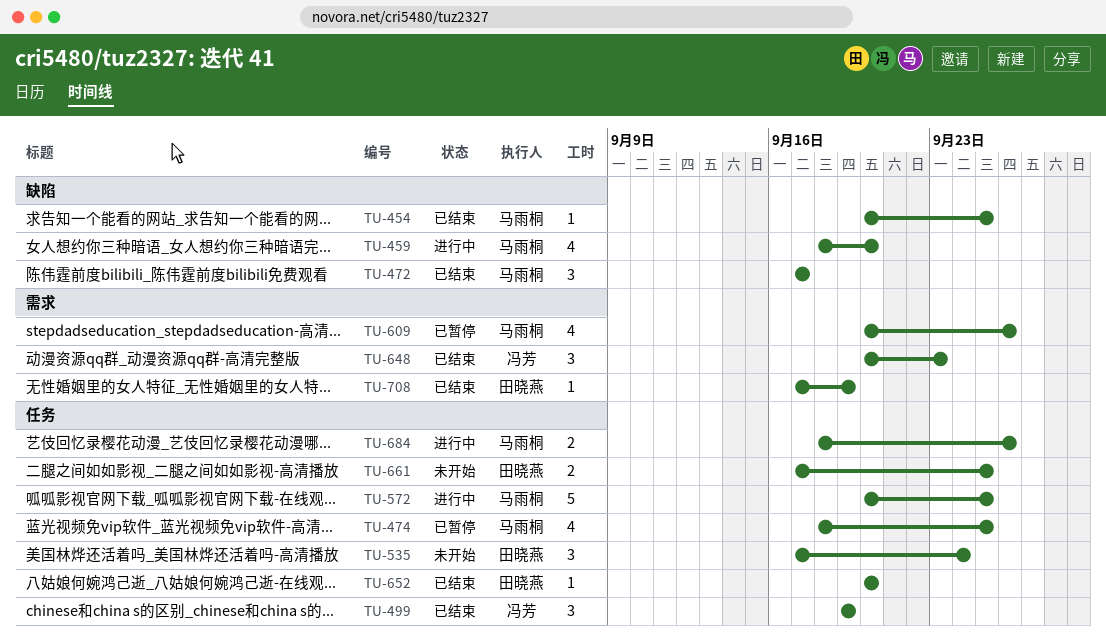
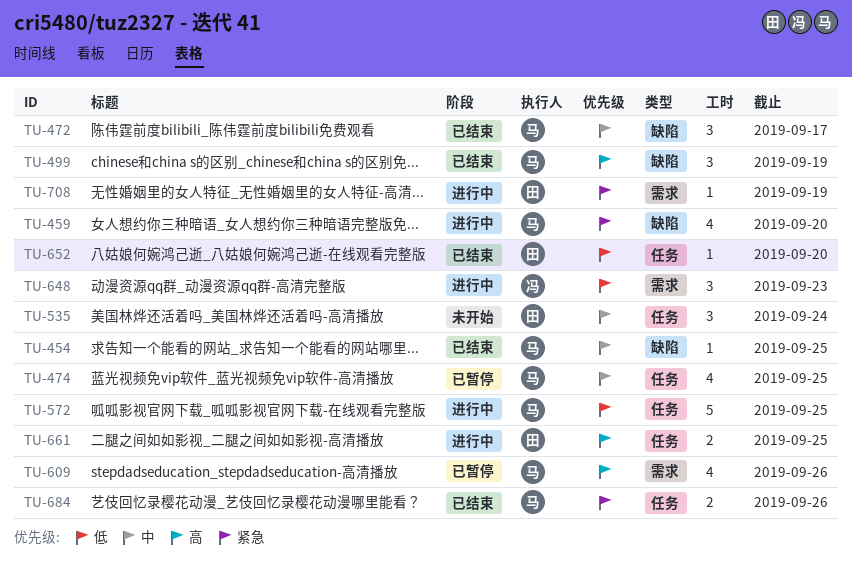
TU-499, owner: 冯芳 -> 马雨桐
TU-499, label: 任务 -> 缺陷
TU-648, status: 已结束 -> 进行中
TU-661, status: 未开始 -> 进行中
TU-684, status: 进行中 -> 已结束
TU-708, status: 已结束 -> 进行中

